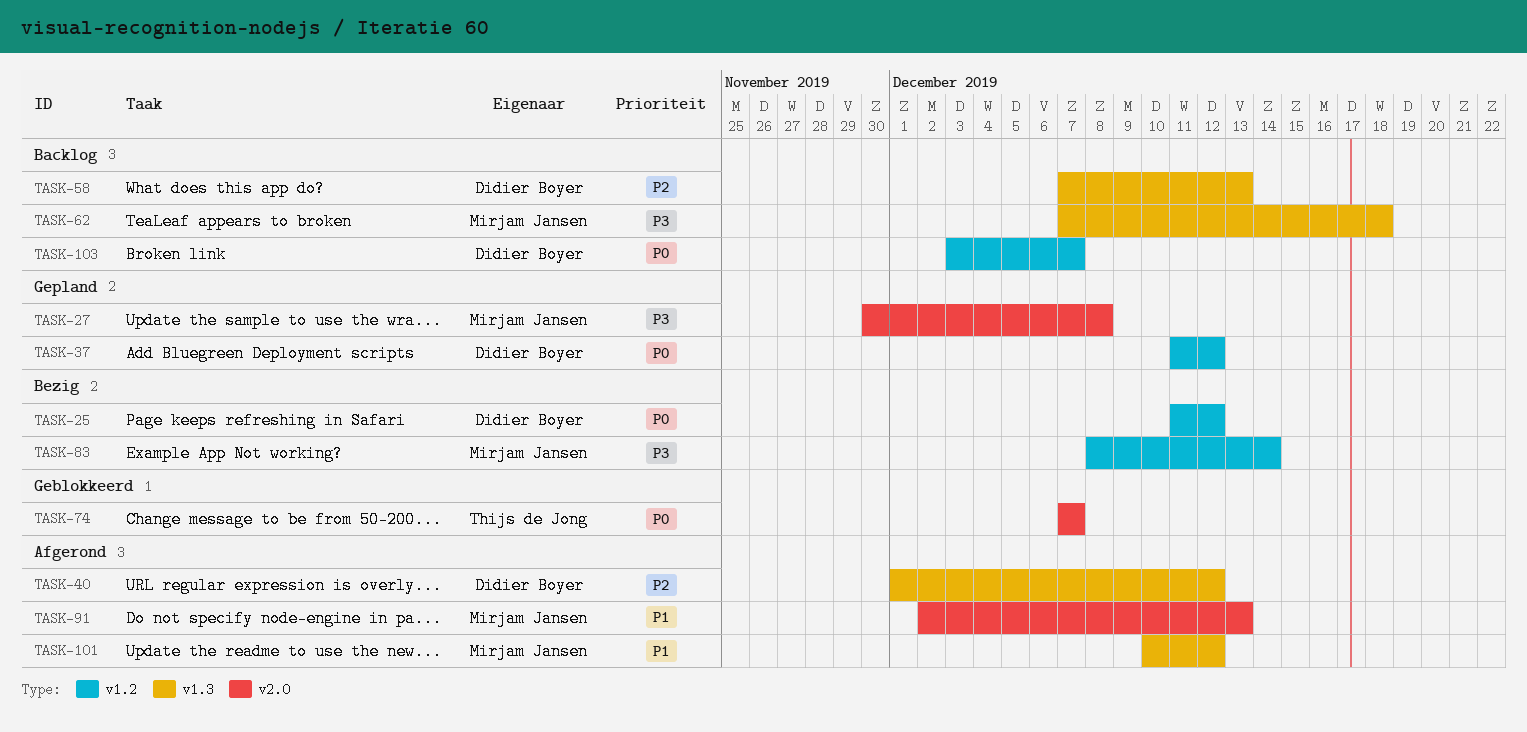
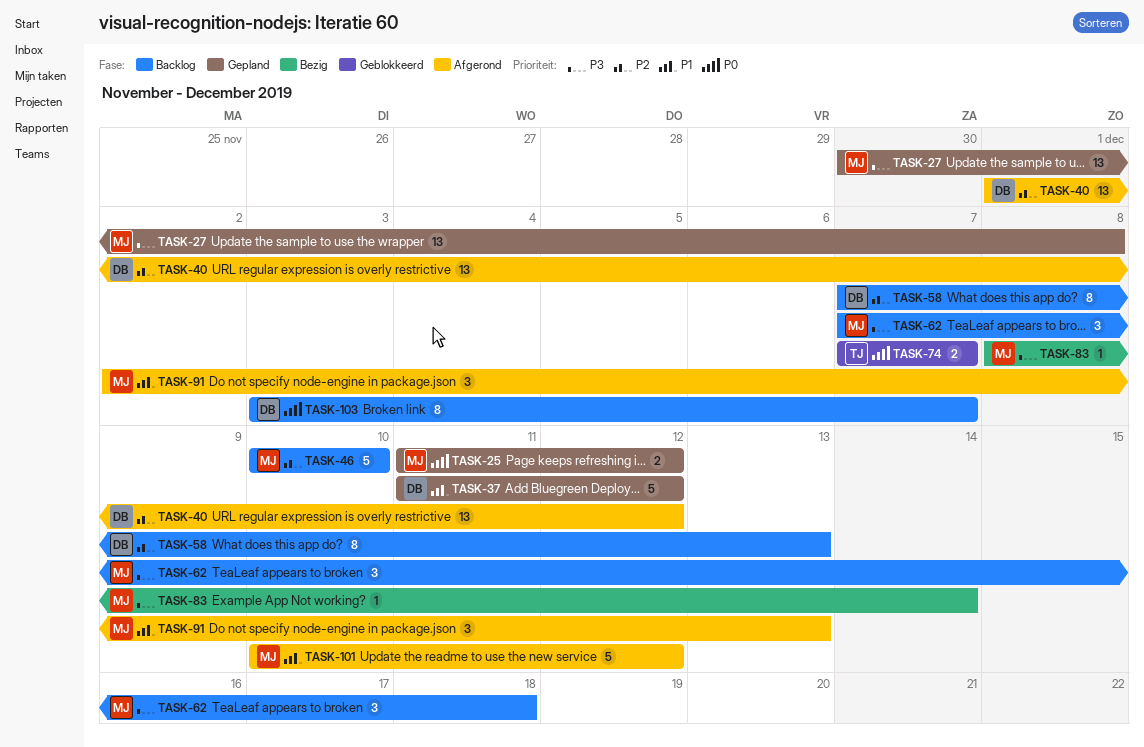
TASK-25, status: Bezig -> Gepland
TASK-25, owner: Didier Boyer -> Mirjam Jansen
TASK-37, priority: P0 -> P1
TASK-46: none -> present

